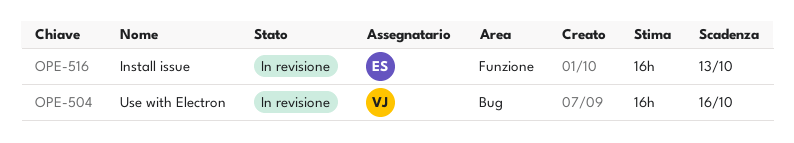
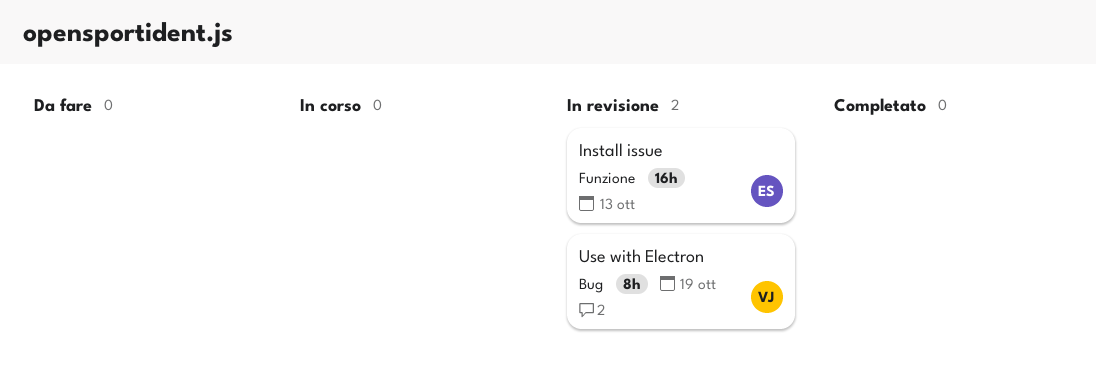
Use with Electron, estimate: 16h -> 8h
Use with Electron, due: Oct 16 -> Oct 19

